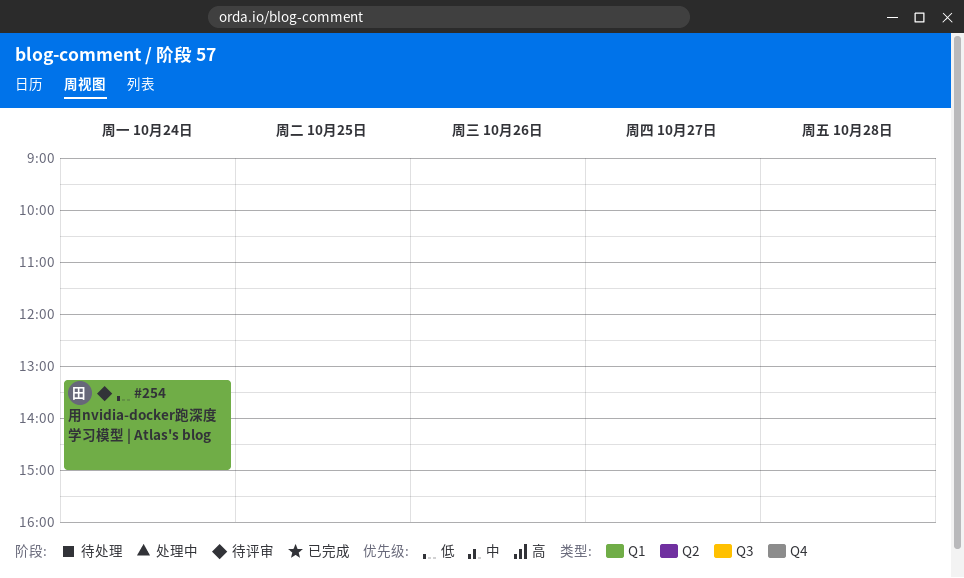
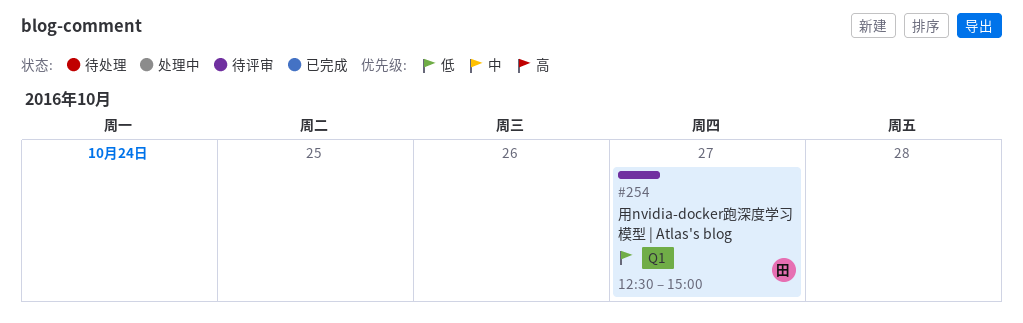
#254, day: Oct 24 -> Oct 27
#254, begins: 13:15 -> 12:30

